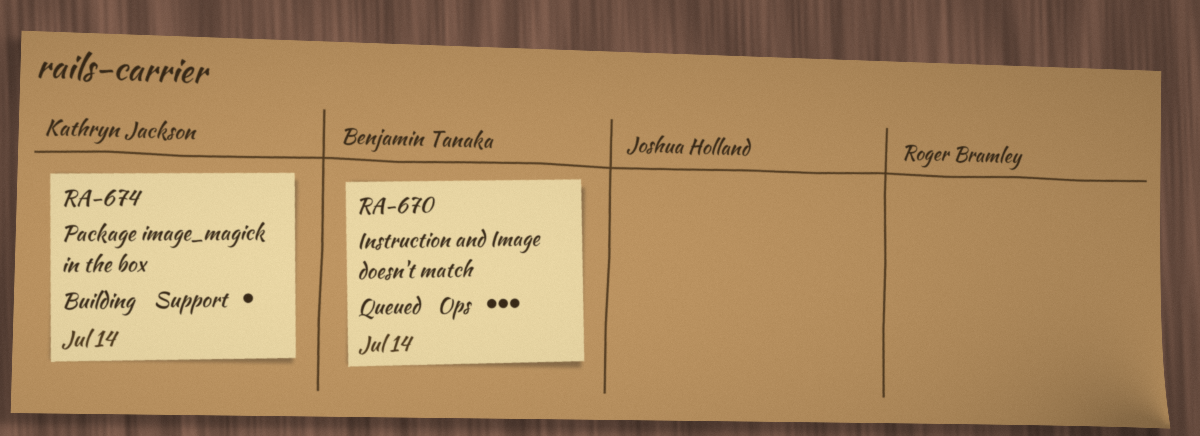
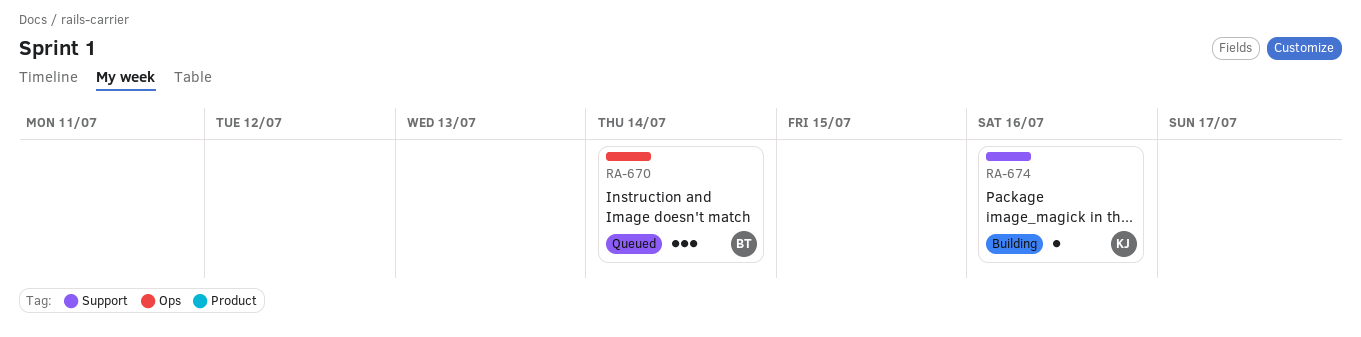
RA-674, due: Jul 14 -> Jul 16

